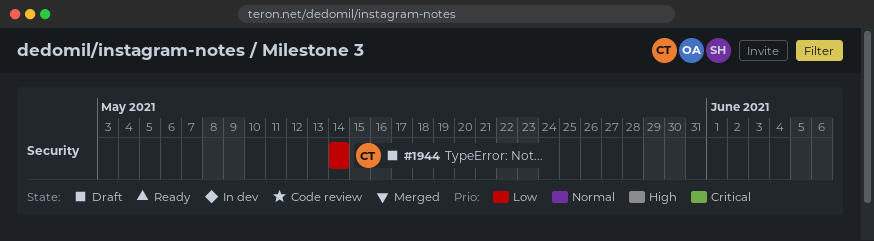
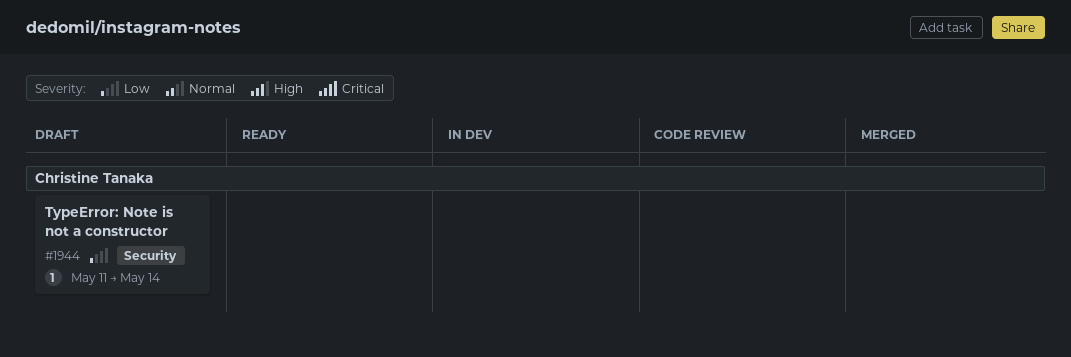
#1944, start: May 14 -> May 11

